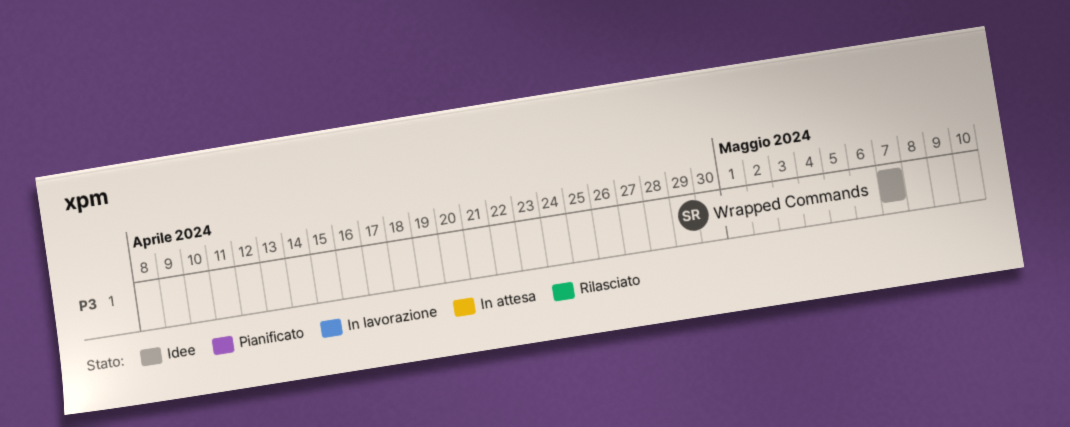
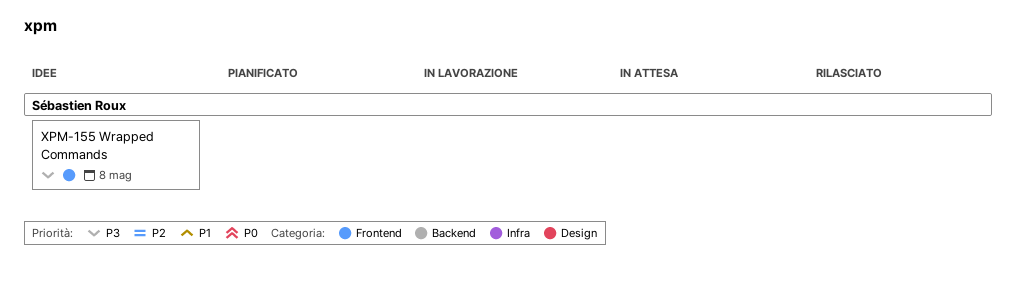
Wrapped Commands, due: May 7 -> May 8

